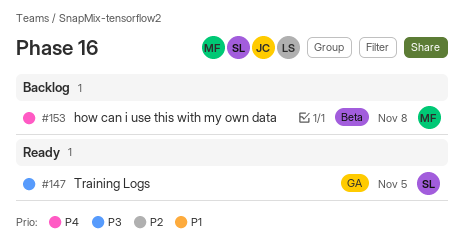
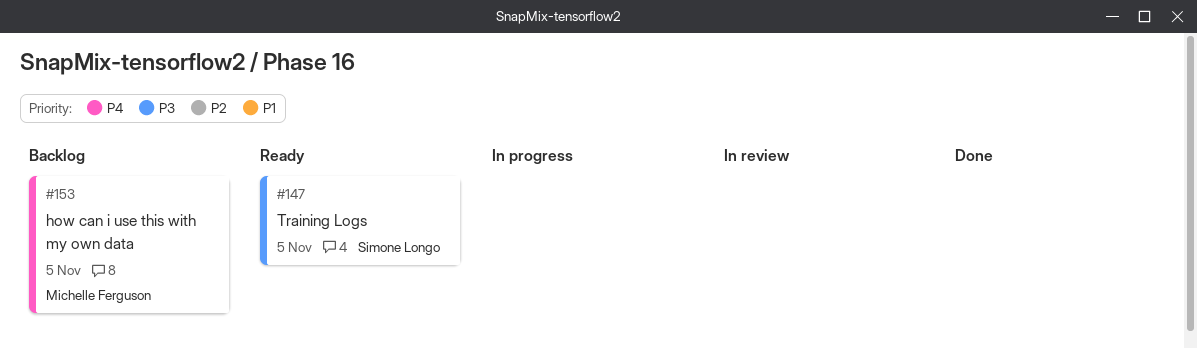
#153, due: Nov 8 -> Nov 5

